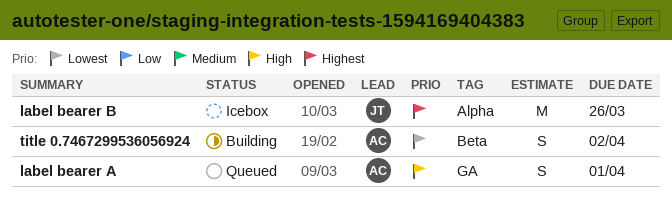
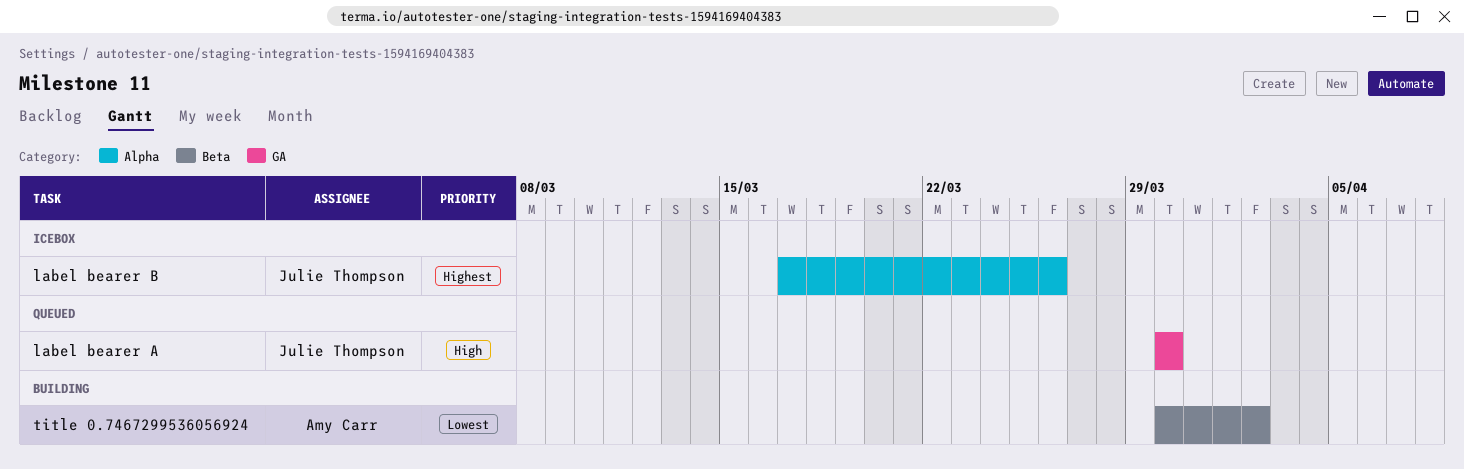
label bearer A, owner: Amy Carr -> Julie Thompson
label bearer A, due: Apr 1 -> Mar 30

